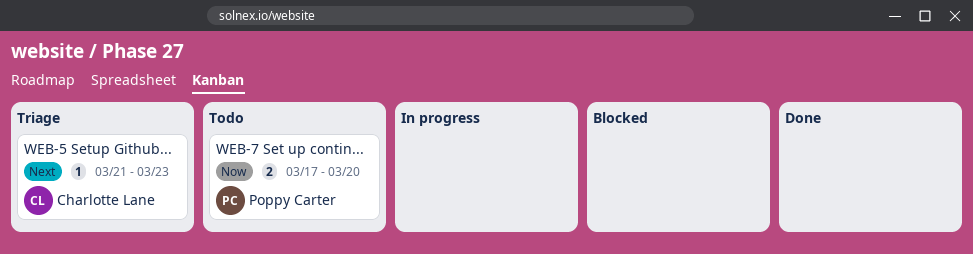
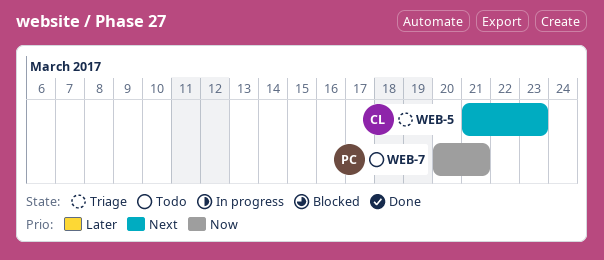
WEB-7, start: Mar 17 -> Mar 20
WEB-7, due: Mar 20 -> Mar 21

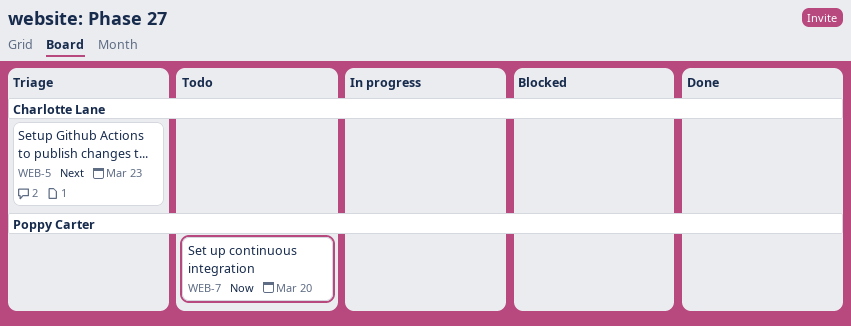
WEB-7, due: Mar 21 -> Mar 20

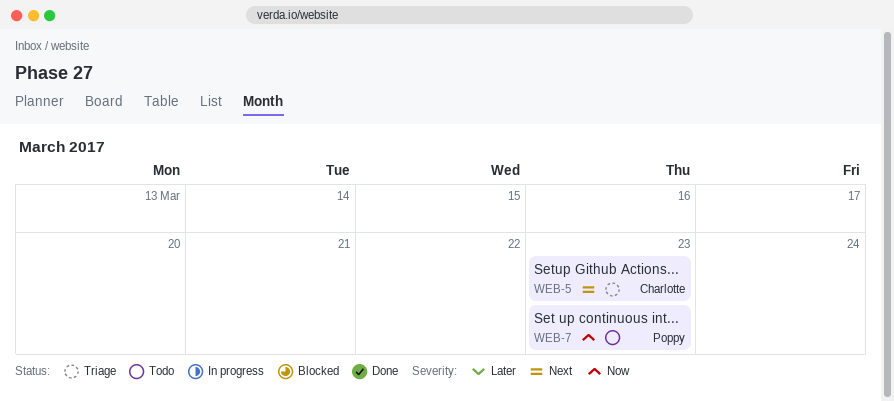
WEB-7, due: Mar 20 -> Mar 23

